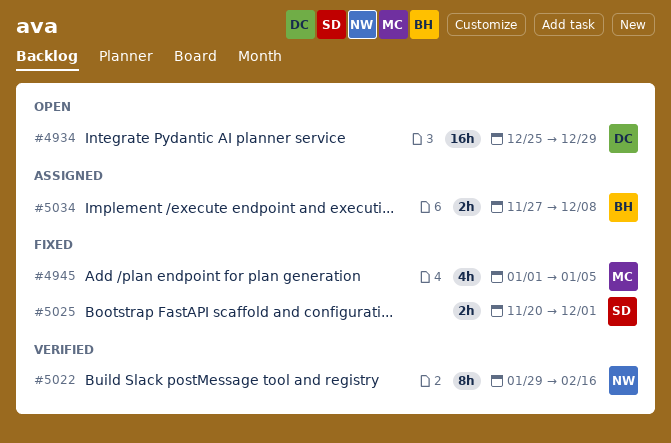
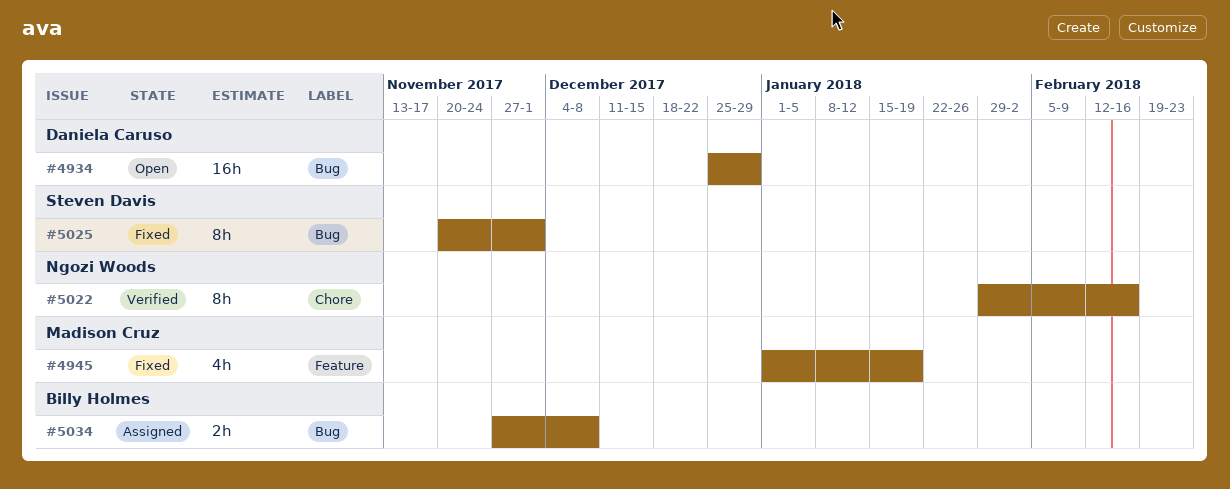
#4945, due: Jan 5 -> Jan 19
#5025, estimate: 2h -> 8h

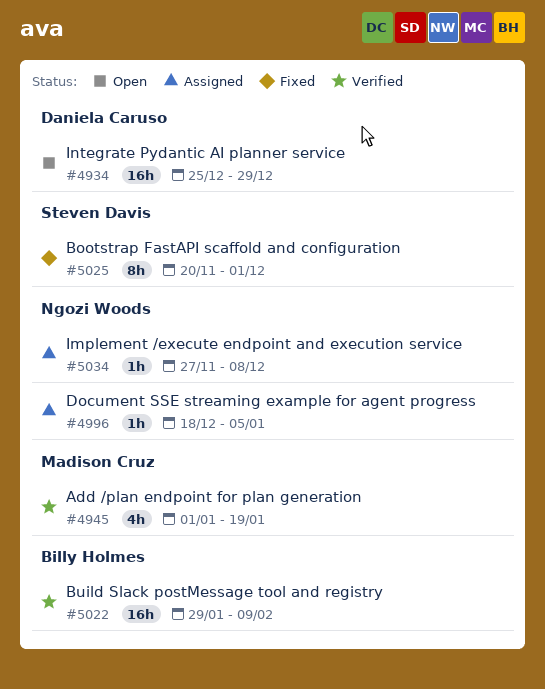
#4945, status: Fixed -> Verified
#4996: none -> present
#5022, owner: Ngozi Woods -> Billy Holmes
#5022, estimate: 8h -> 16h
#5022, due: Feb 16 -> Feb 9
#5034, owner: Billy Holmes -> Ngozi Woods
#5034, estimate: 2h -> 1h

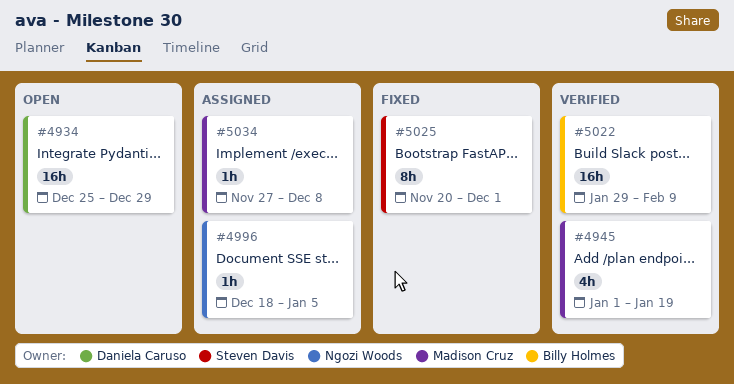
#5034, owner: Ngozi Woods -> Madison Cruz

